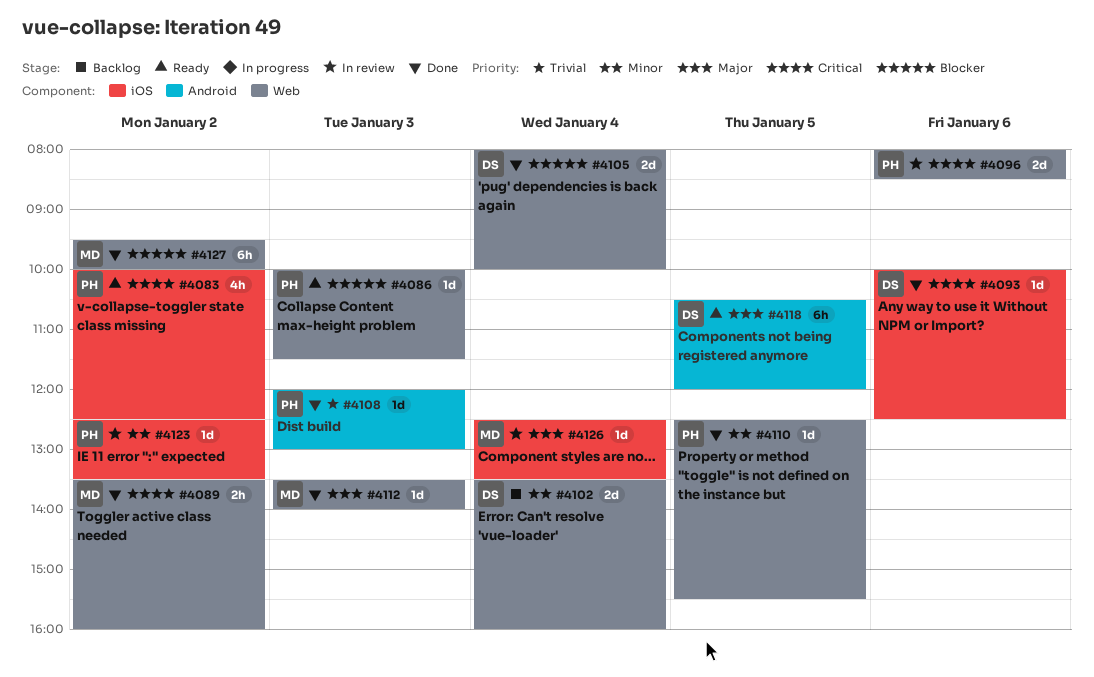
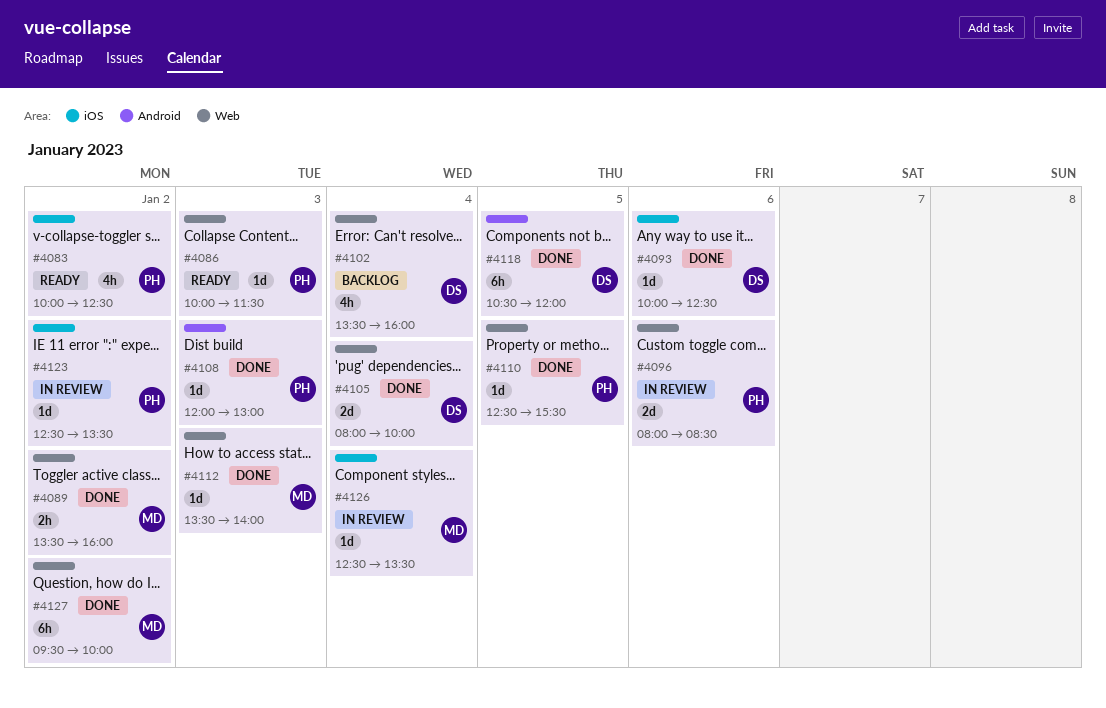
#4102, estimate: 2d -> 4h
#4118, status: Ready -> Done

